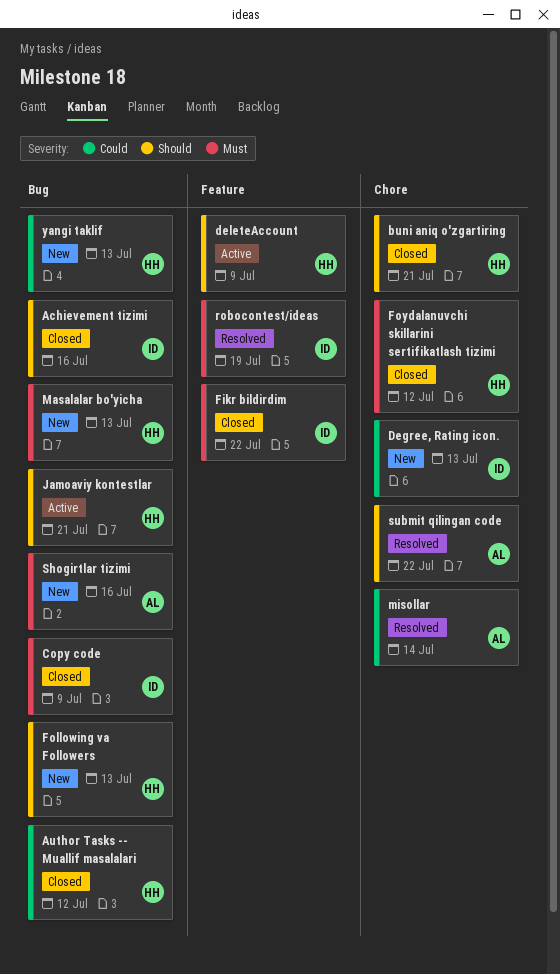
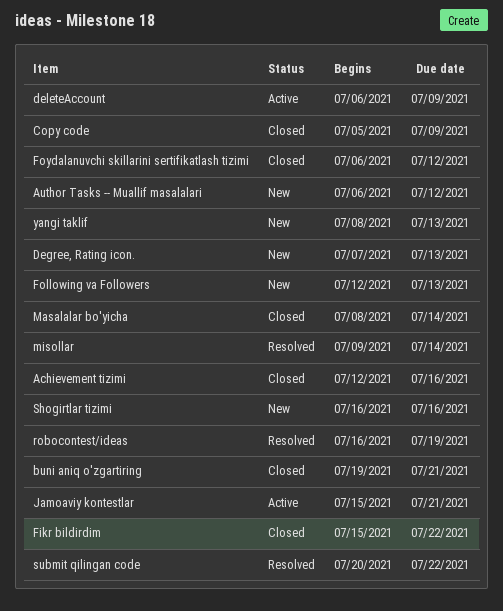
Author Tasks -- Muallif masalalari, status: Closed -> New
Masalalar bo'yicha, status: New -> Closed
Masalalar bo'yicha, due: Jul 13 -> Jul 14

